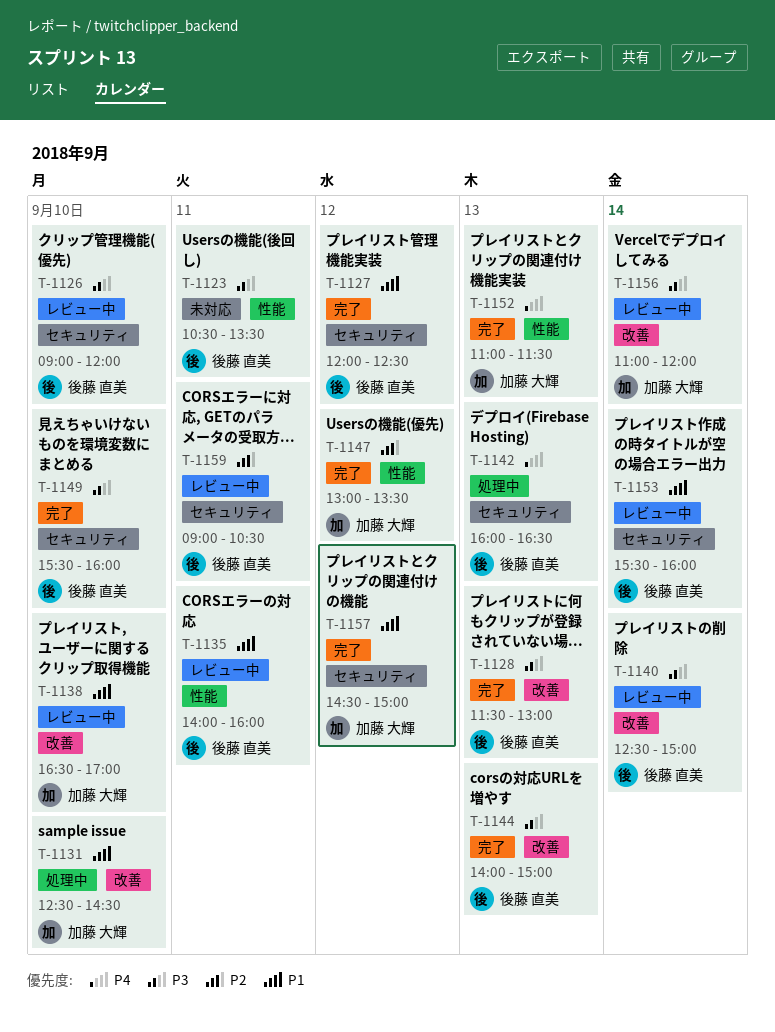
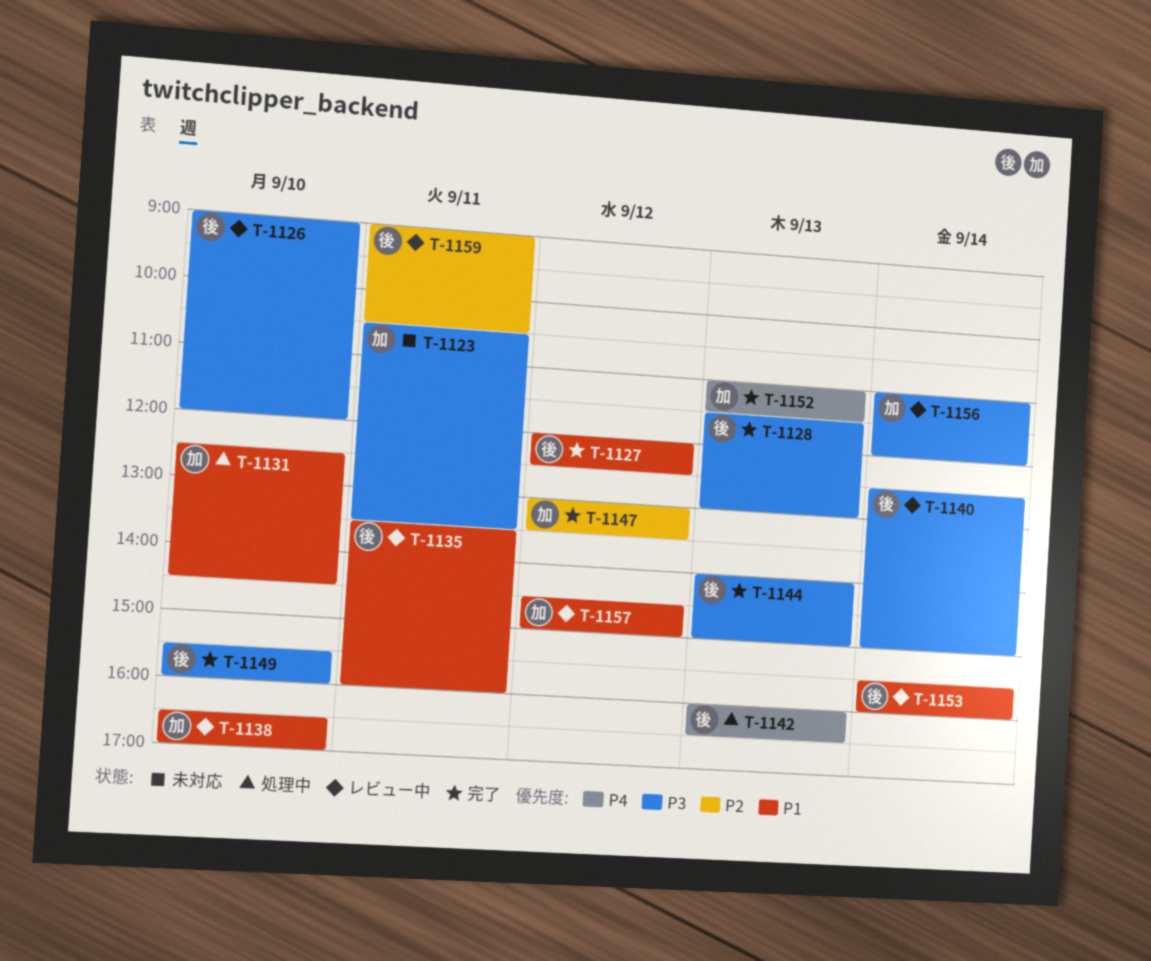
T-1123, owner: 後藤 直美 -> 加藤 大輝
T-1135, begins: 14:00 -> 13:30
T-1157, status: 完了 -> レビュー中

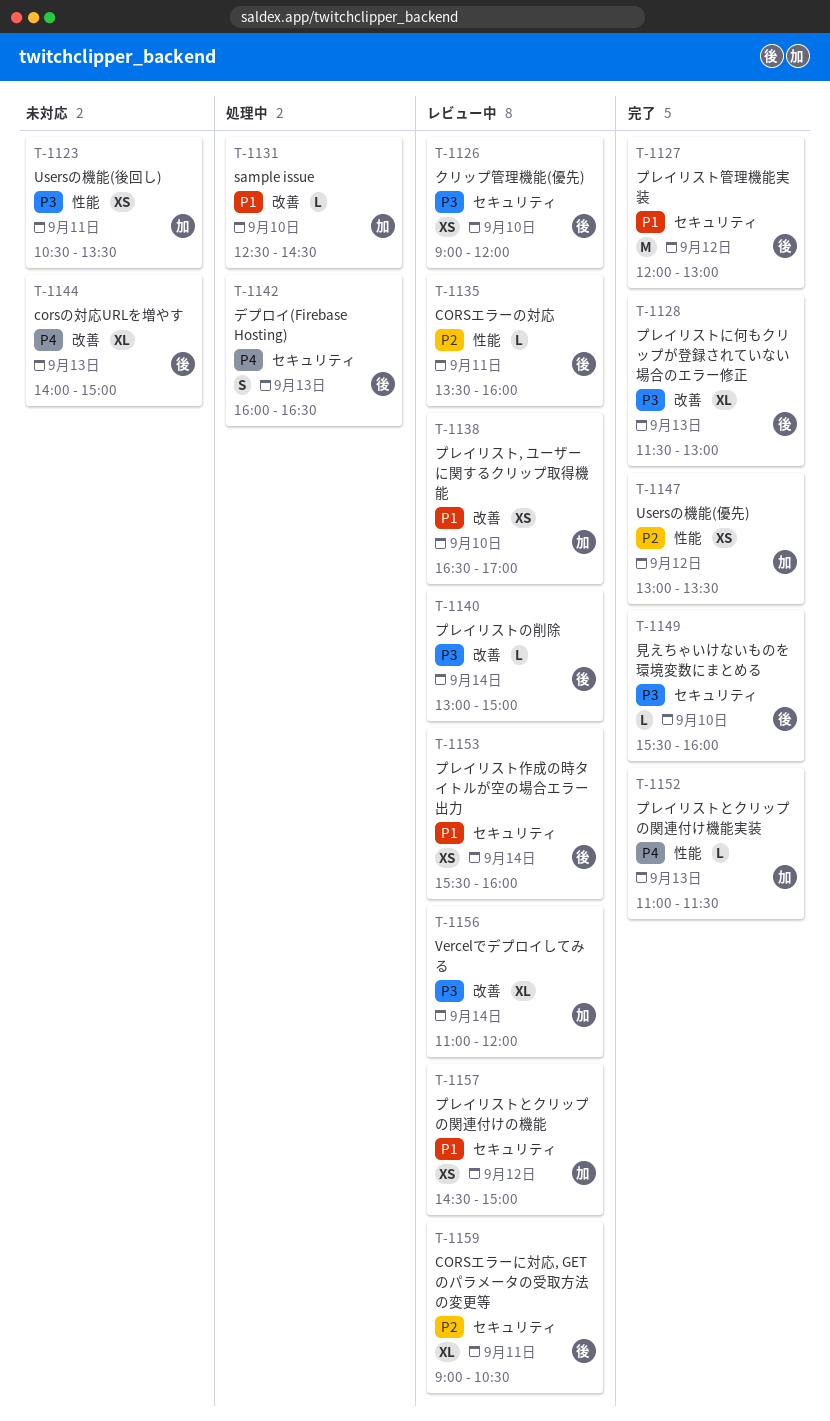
T-1127, ends: 12:30 -> 13:00
T-1135, priority: P1 -> P2
T-1140, begins: 12:30 -> 13:00
T-1144, status: 完了 -> 未対応
T-1144, priority: P3 -> P4

